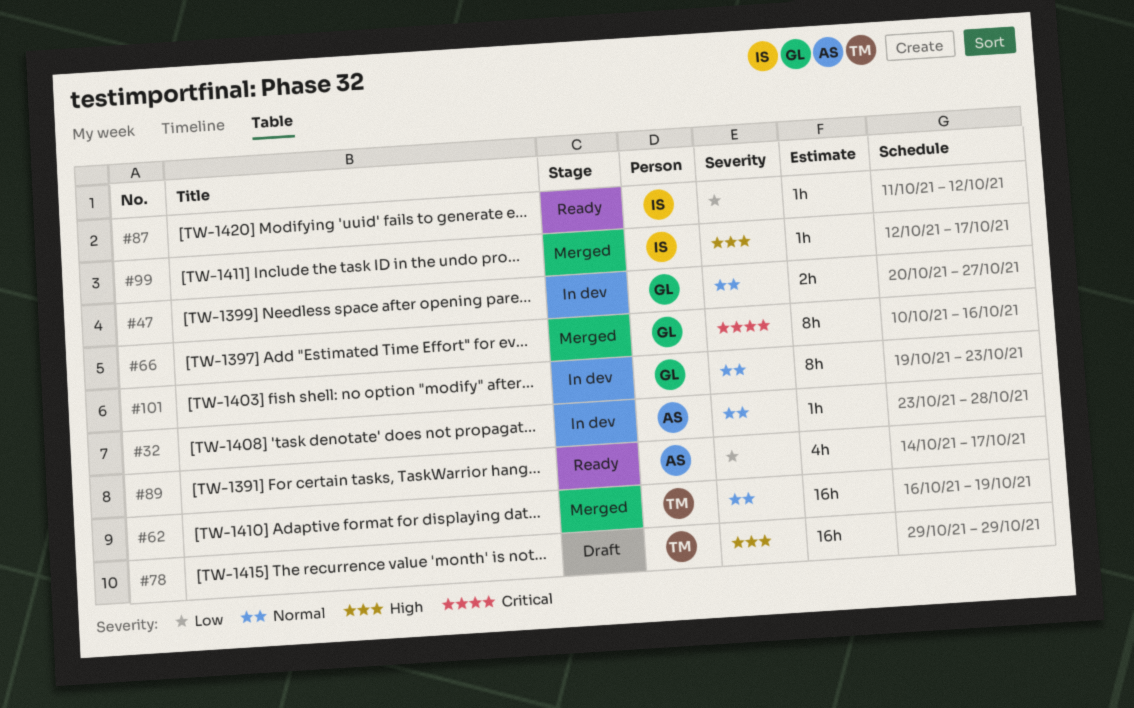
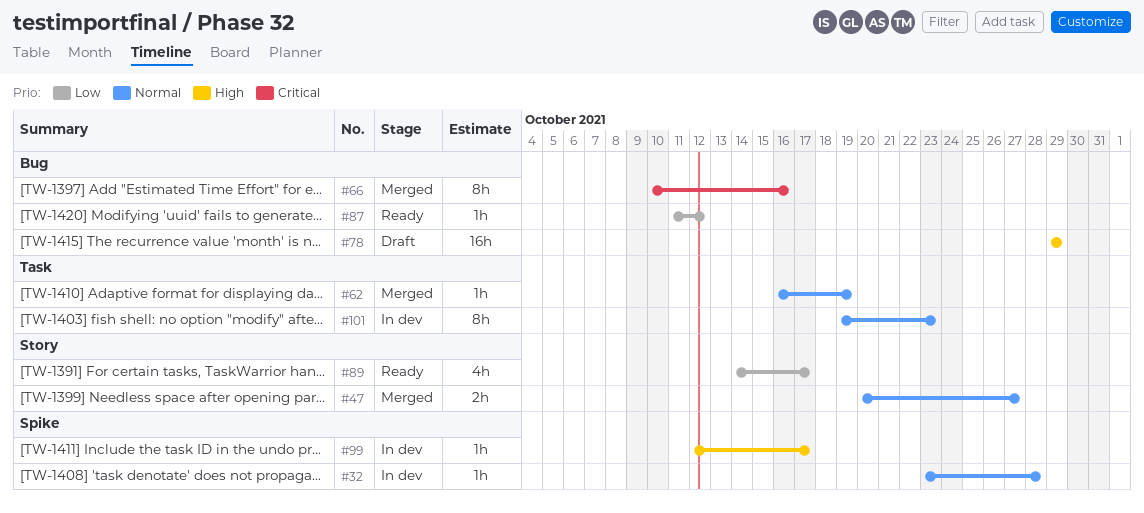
#47, status: In dev -> Merged
#62, estimate: 16h -> 1h
#99, status: Merged -> In dev

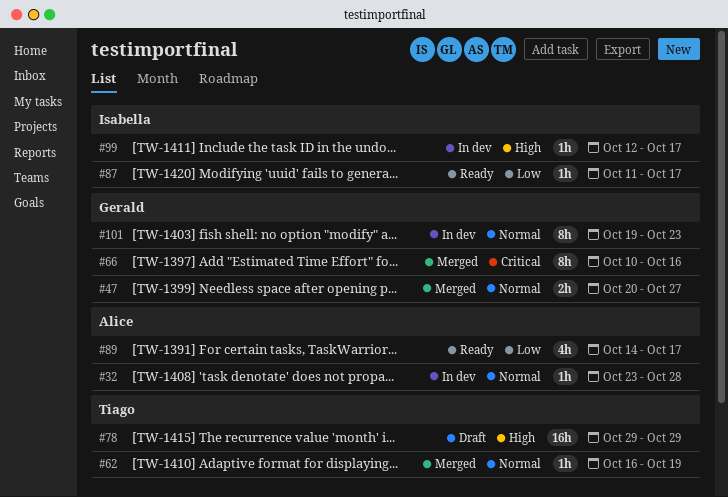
#87, due: Oct 12 -> Oct 17

